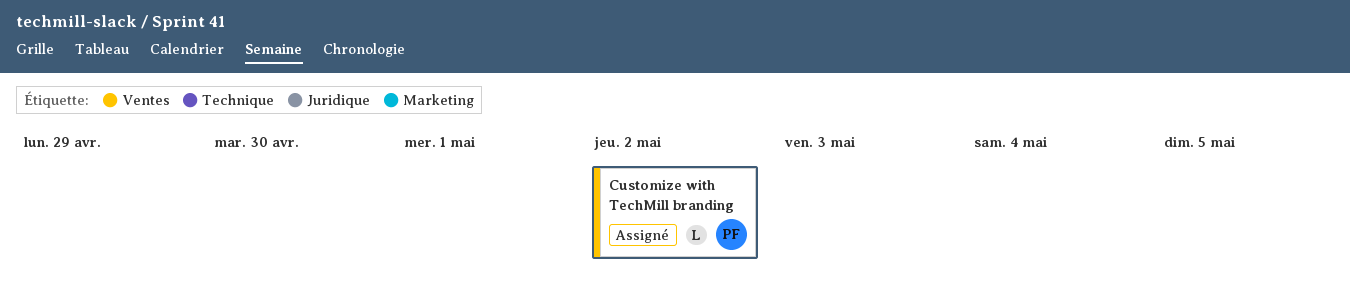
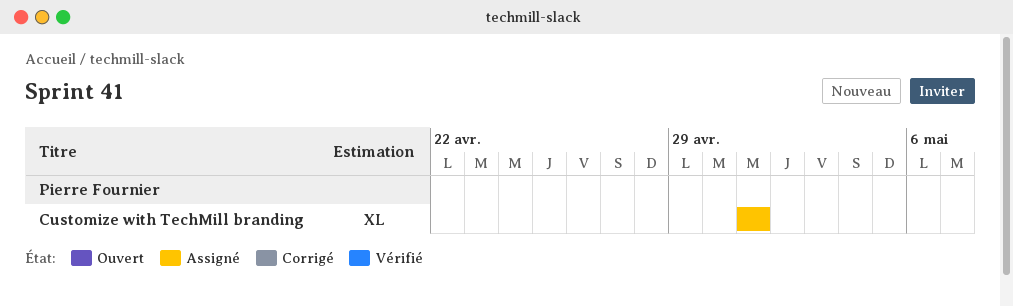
Customize with TechMill branding, estimate: L -> XL
Customize with TechMill branding, due: May 2 -> May 1

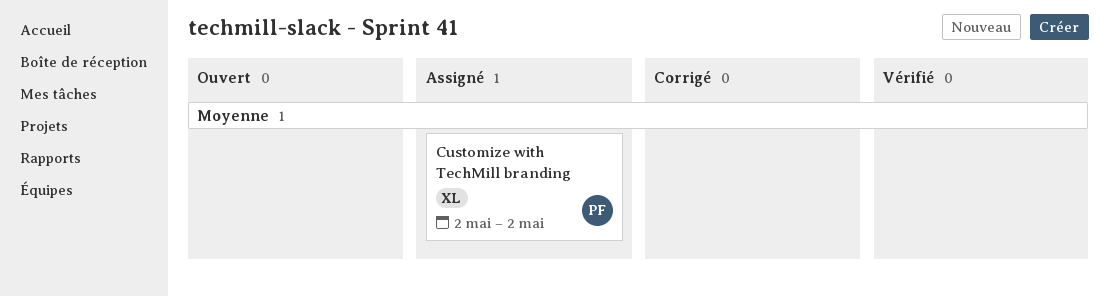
Customize with TechMill branding, start: May 1 -> May 2
Customize with TechMill branding, due: May 1 -> May 2

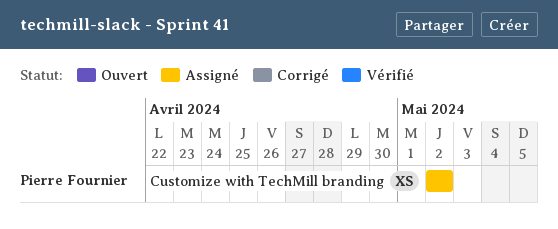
Customize with TechMill branding, estimate: XL -> XS

